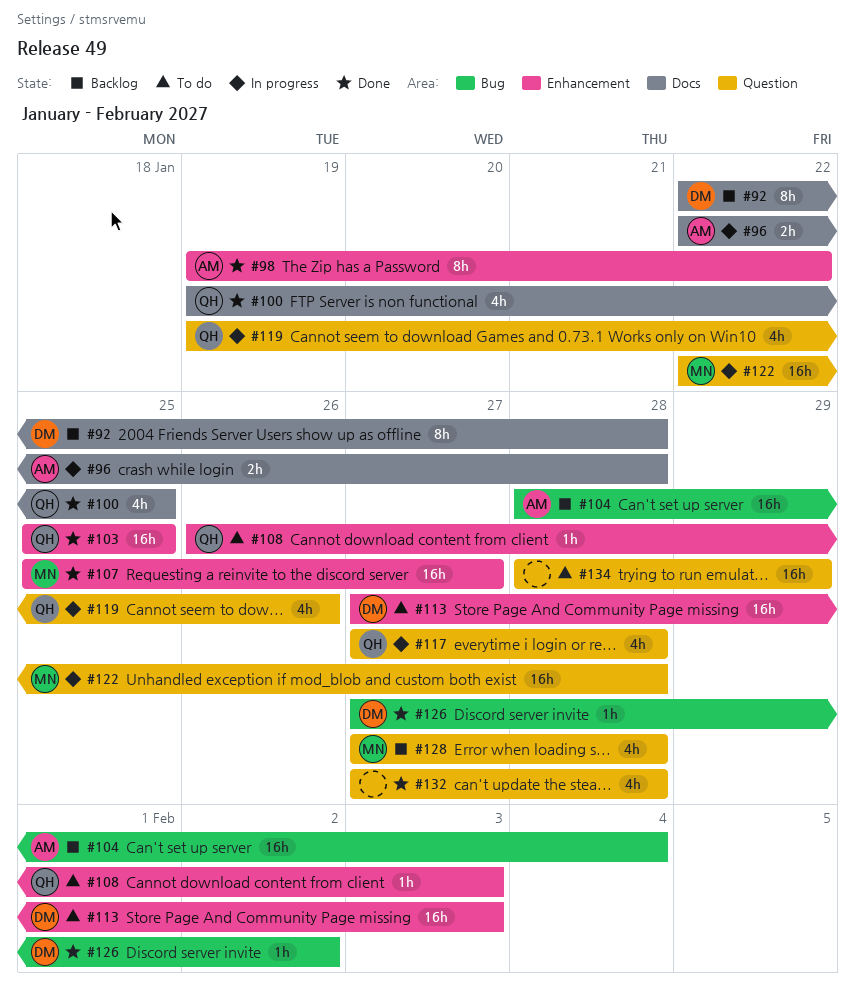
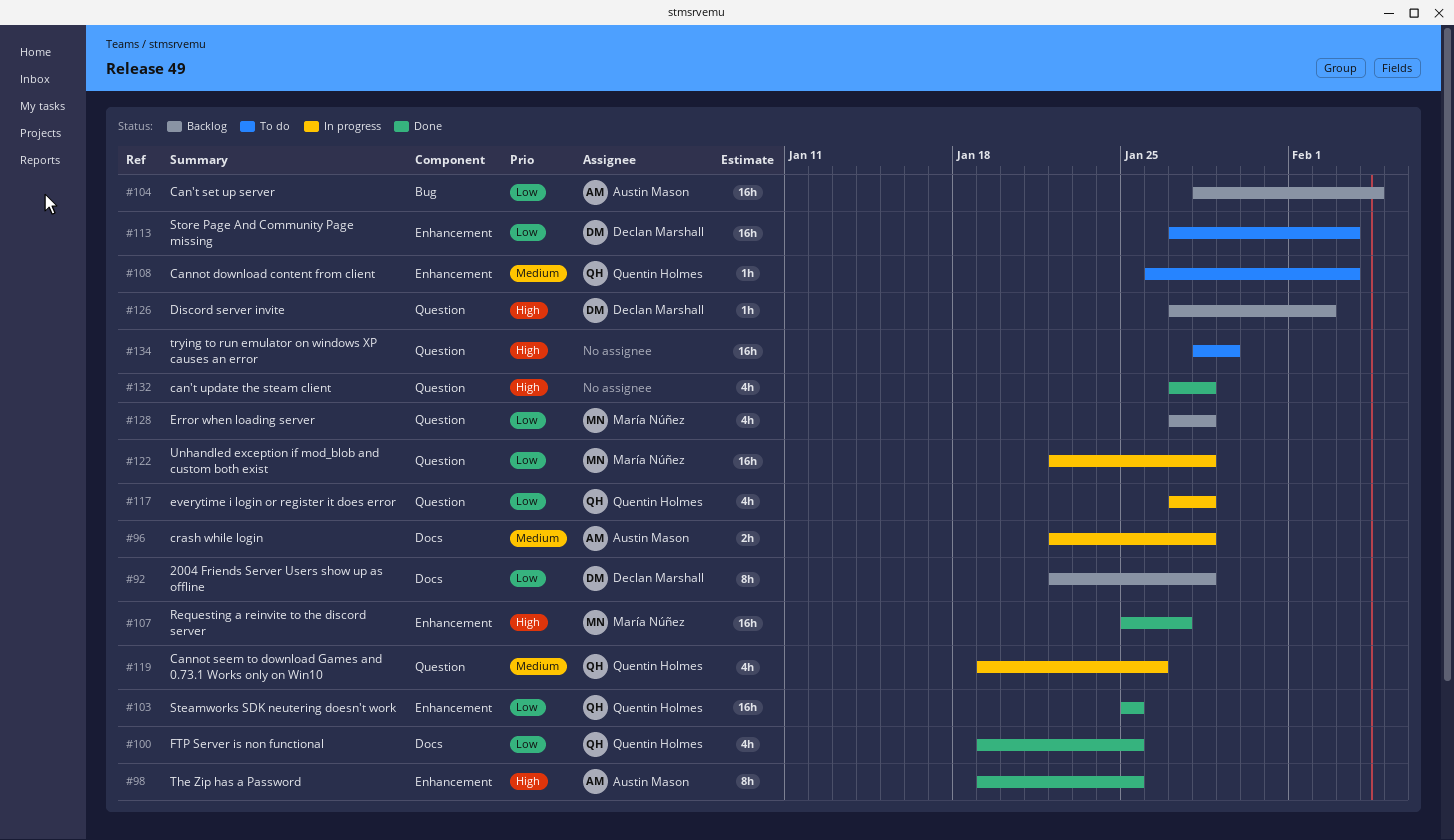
#98, due: Jan 22 -> Jan 25
#126, status: Done -> Backlog
#126, label: Bug -> Question

